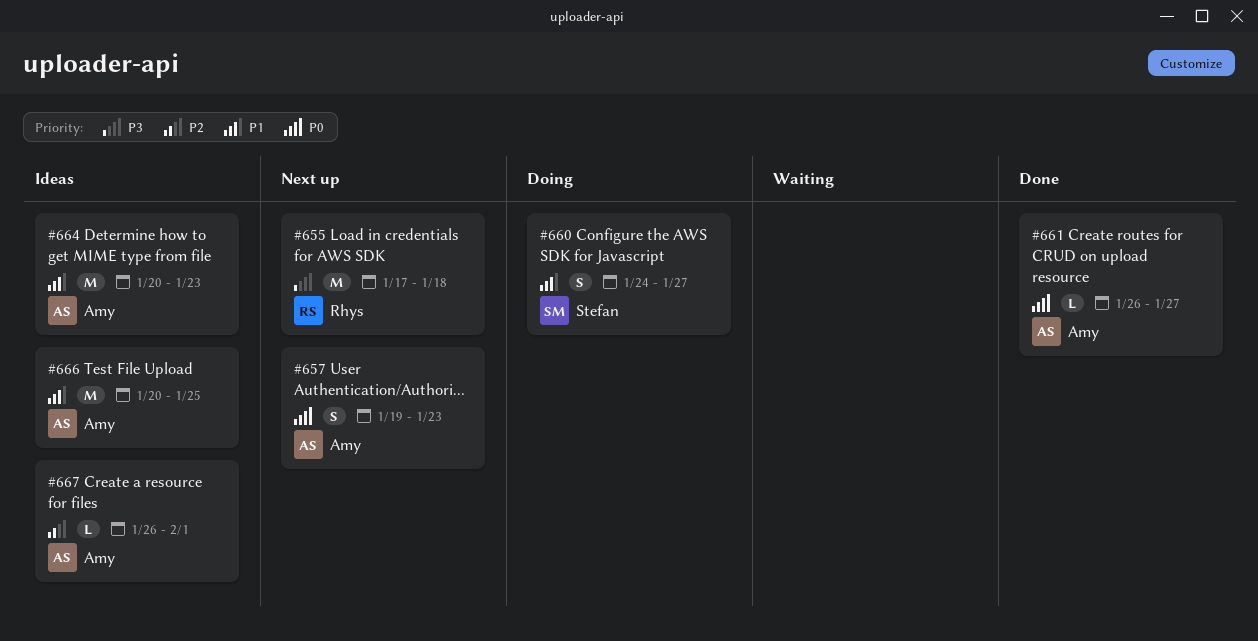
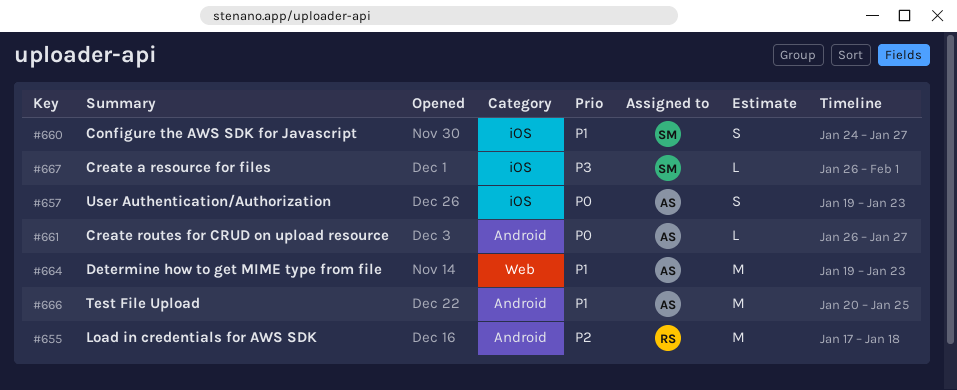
#655, priority: P3 -> P2
#664, start: Jan 20 -> Jan 19
#667, owner: Amy -> Stefan
#667, priority: P2 -> P3

